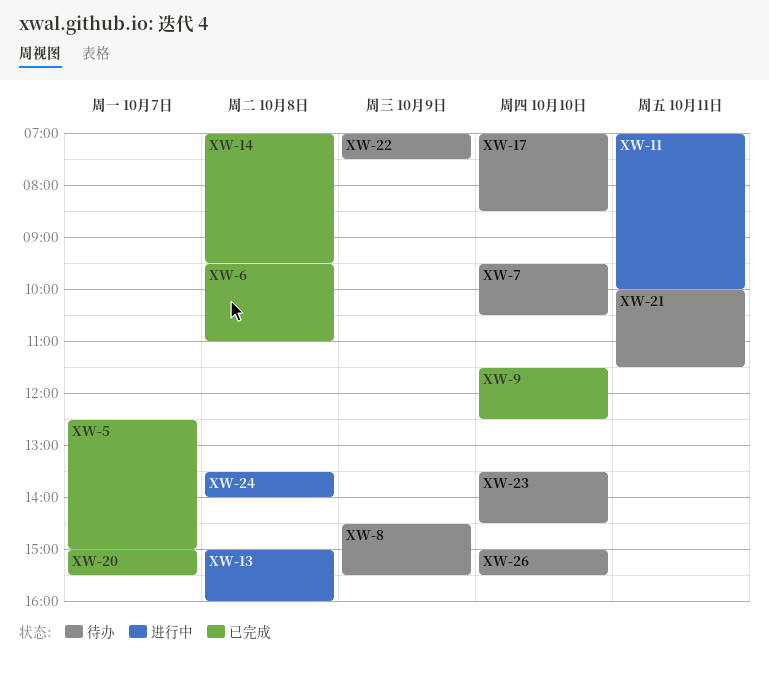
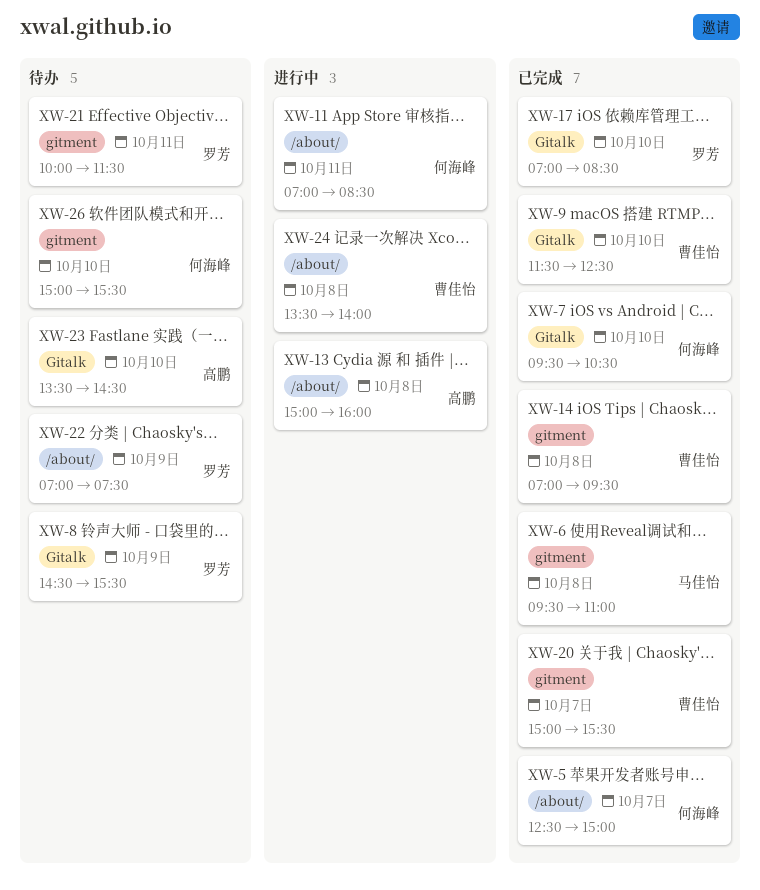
XW-7, status: 待办 -> 已完成
XW-11, ends: 10:00 -> 08:30
XW-17, status: 待办 -> 已完成

